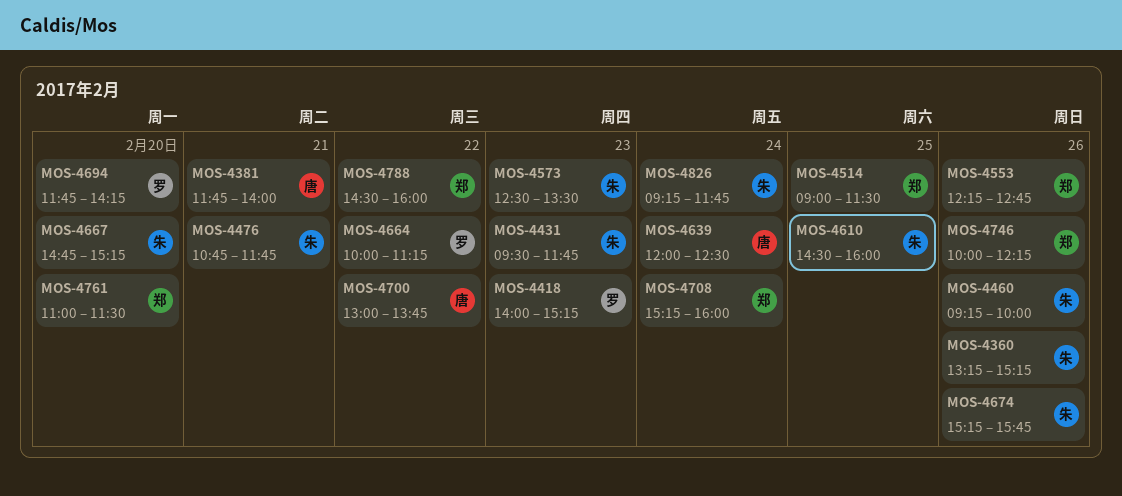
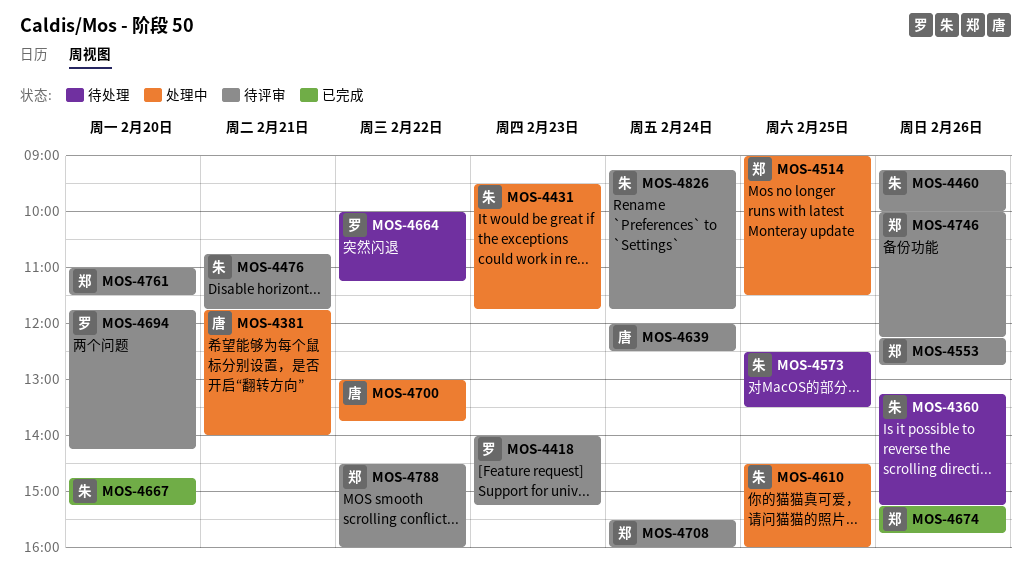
MOS-4573, day: Feb 23 -> Feb 25
MOS-4674, owner: 朱 -> 郑
MOS-4708, begins: 15:15 -> 15:30

